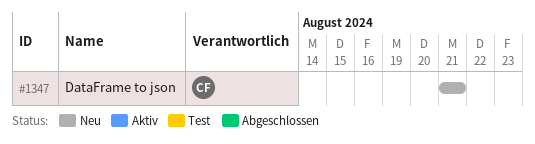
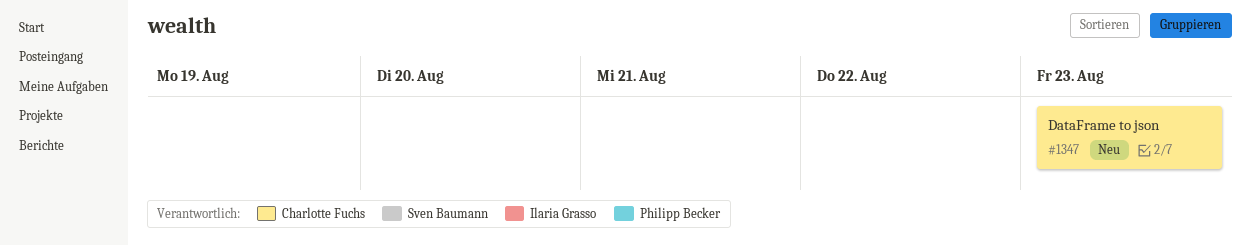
#1347, due: Aug 21 -> Aug 23

